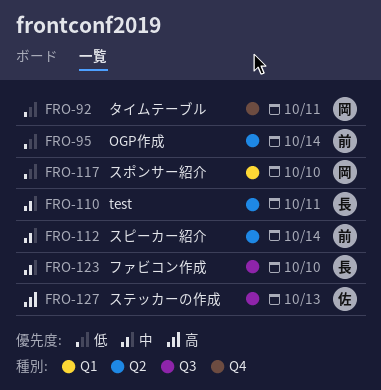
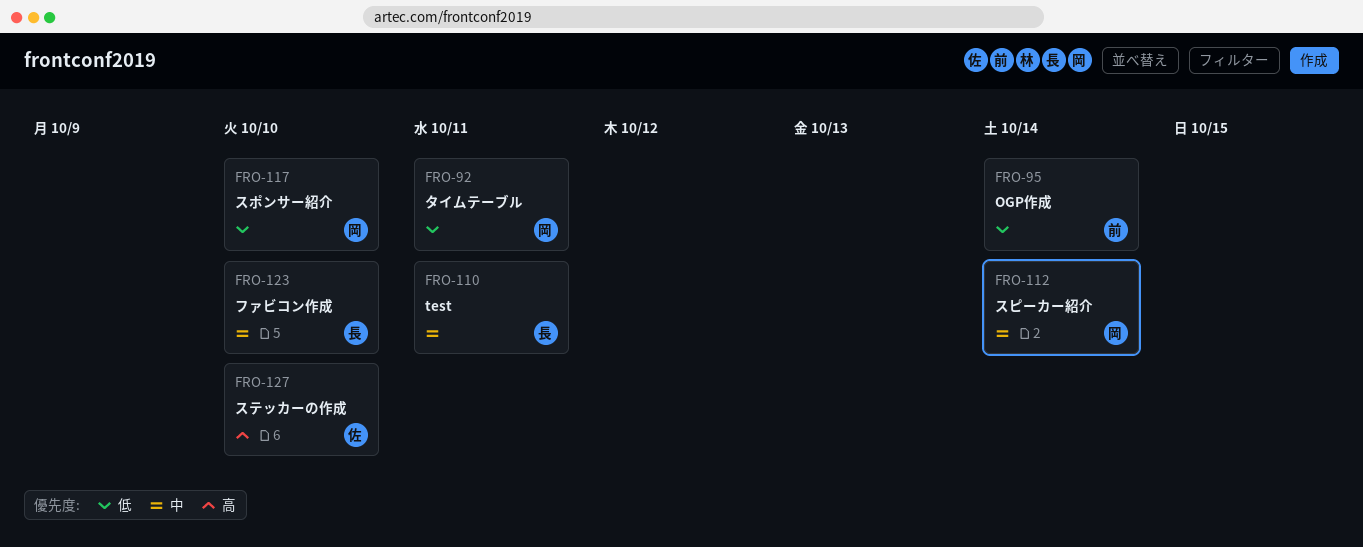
FRO-112, owner: 前 -> 岡
FRO-127, due: Oct 13 -> Oct 10

